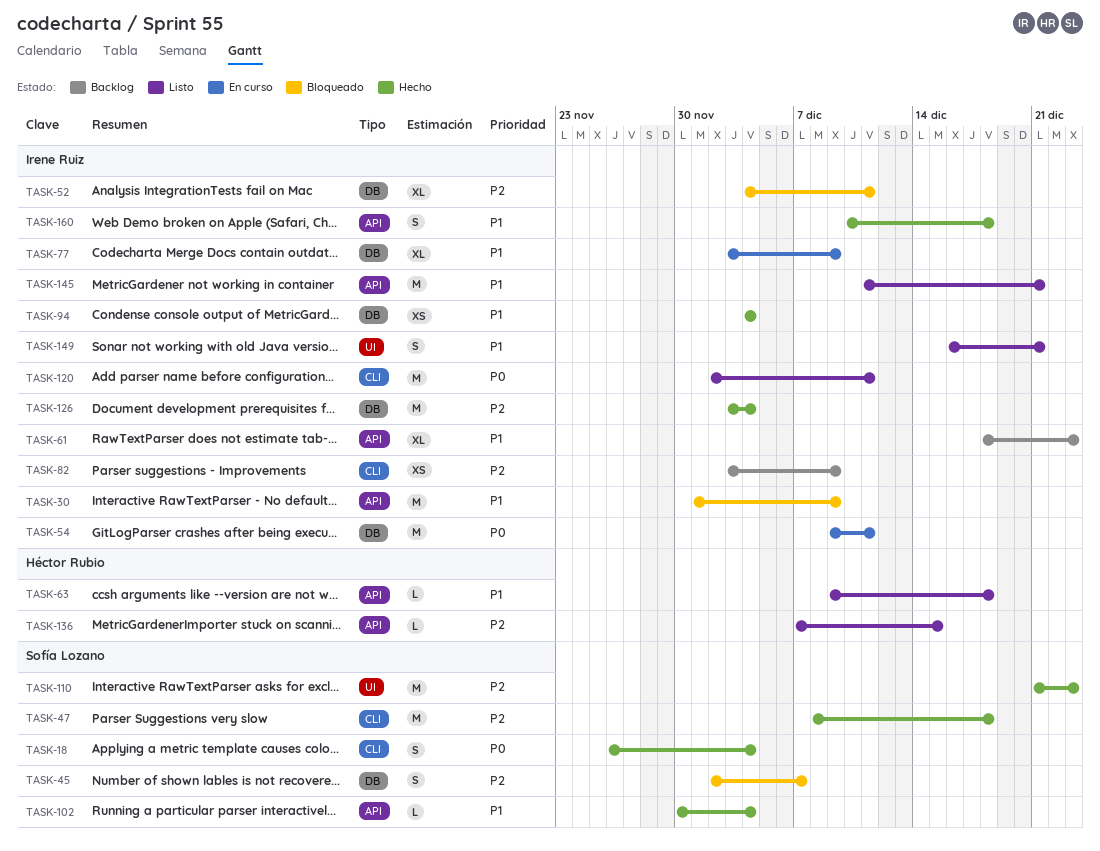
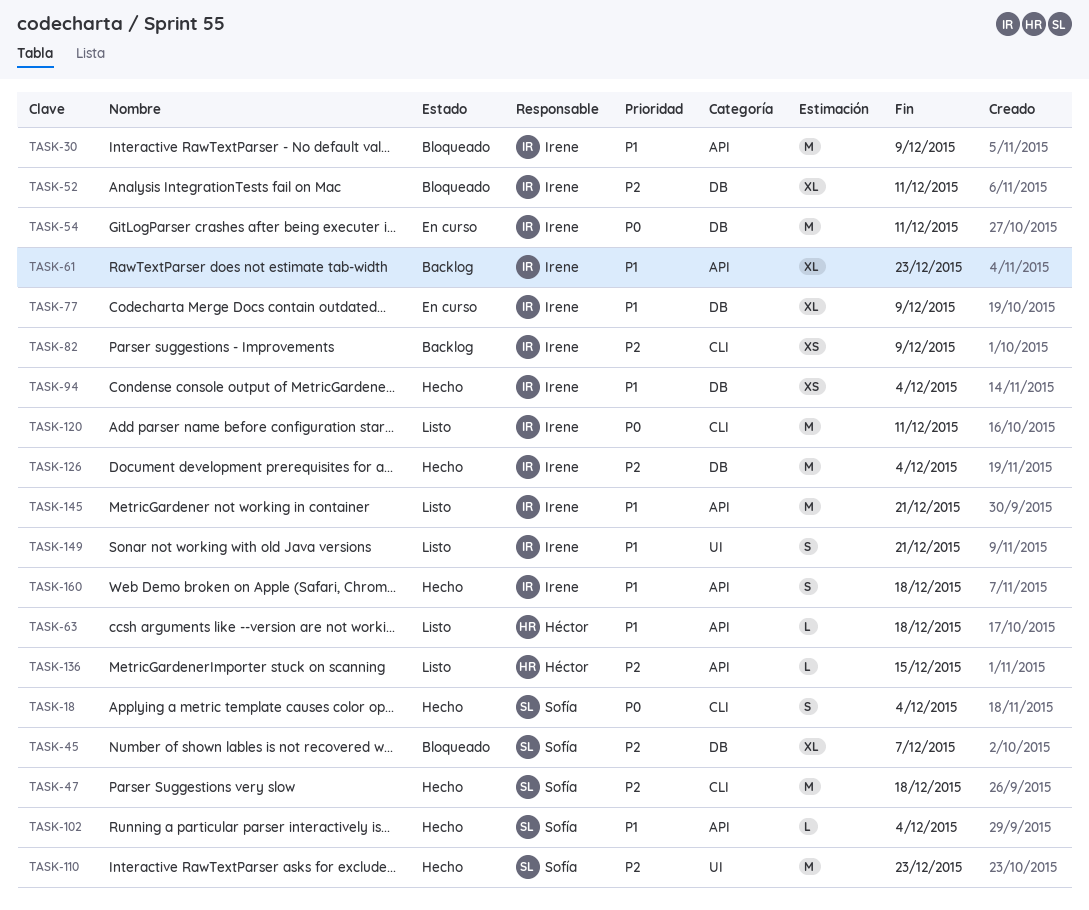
TASK-45, estimate: S -> XL

